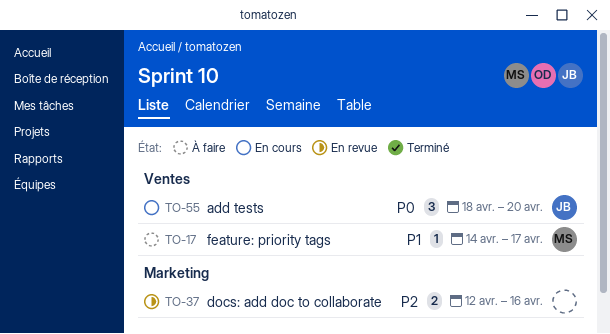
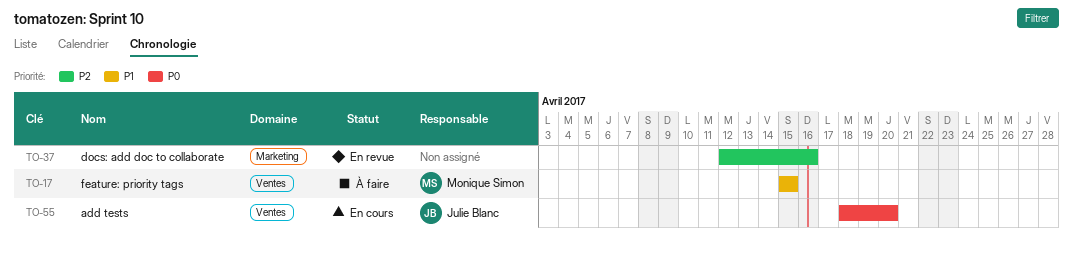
TO-17, start: Apr 14 -> Apr 15
TO-17, due: Apr 17 -> Apr 15

